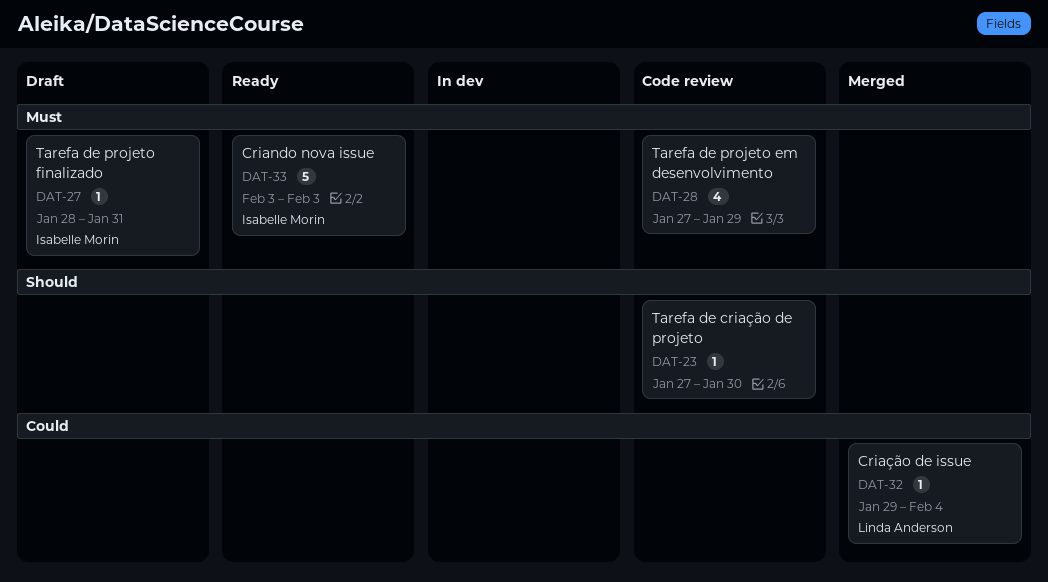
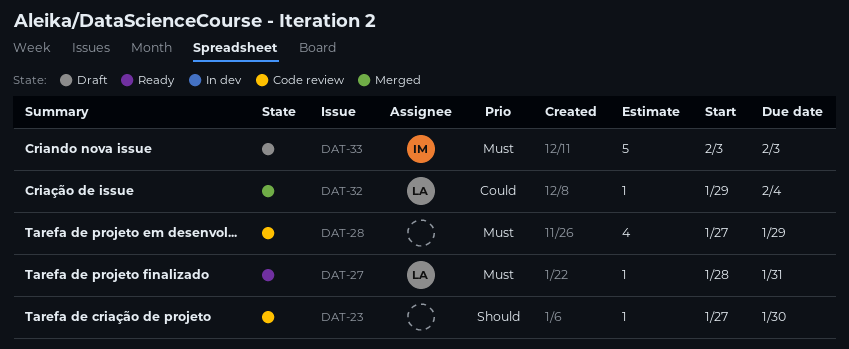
DAT-27, status: Draft -> Ready
DAT-27, owner: Isabelle Morin -> Linda Anderson
DAT-33, status: Ready -> Draft

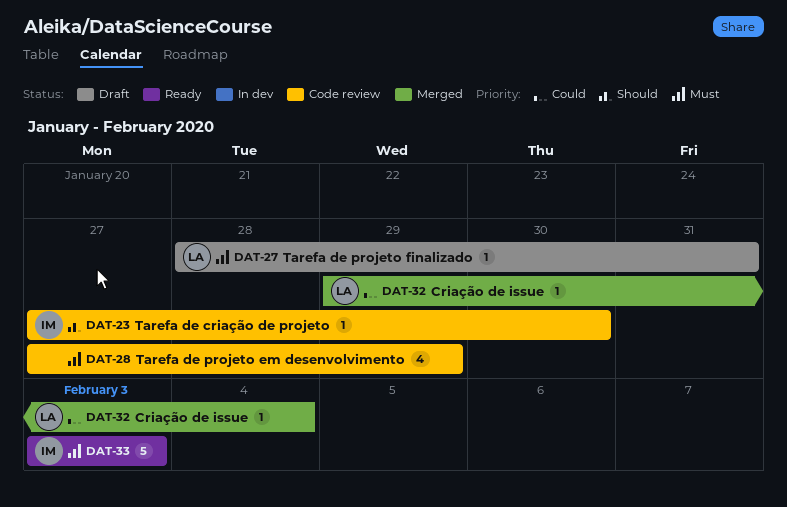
DAT-23, owner: none -> IM
DAT-27, status: Ready -> Draft
DAT-33, status: Draft -> Ready

